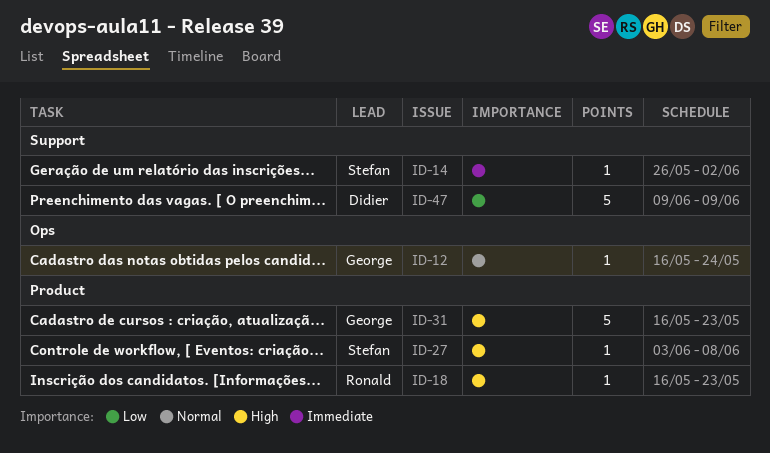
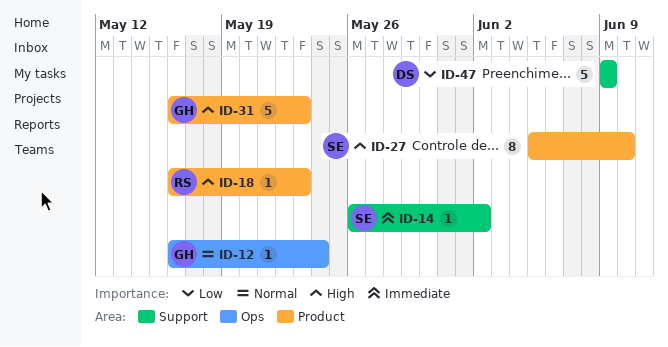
ID-27, estimate: 1 -> 8
ID-27, start: Jun 3 -> Jun 5
ID-27, due: Jun 8 -> Jun 10

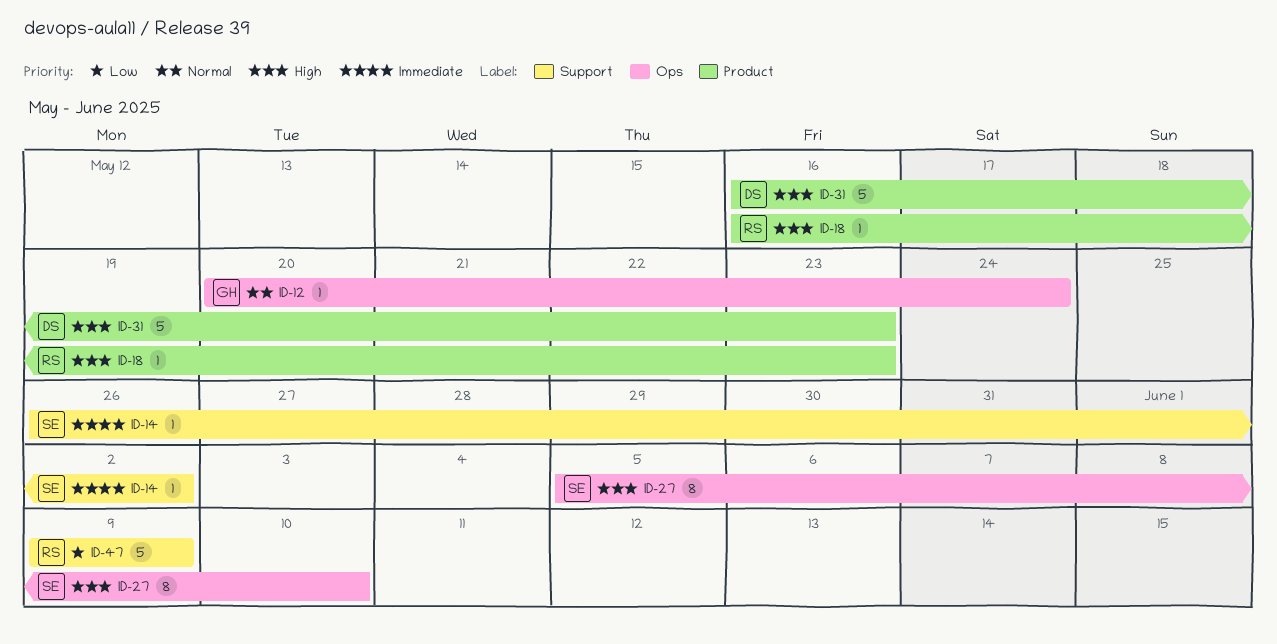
ID-12, start: May 16 -> May 20
ID-27, label: Product -> Ops
ID-31, owner: GH -> DS
ID-47, owner: DS -> RS

